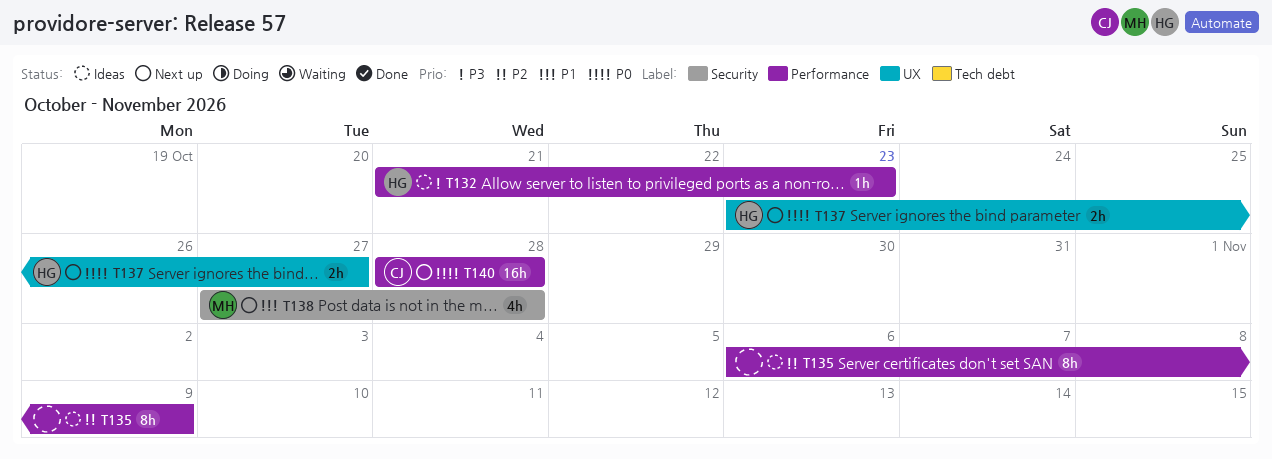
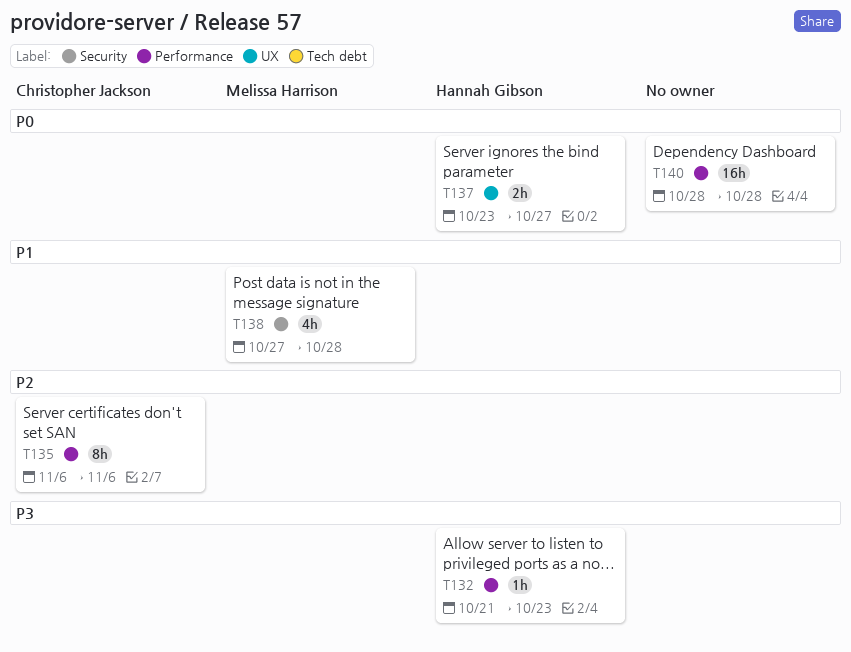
T135, owner: none -> Christopher Jackson
T135, due: Nov 9 -> Nov 6
T140, owner: Christopher Jackson -> none

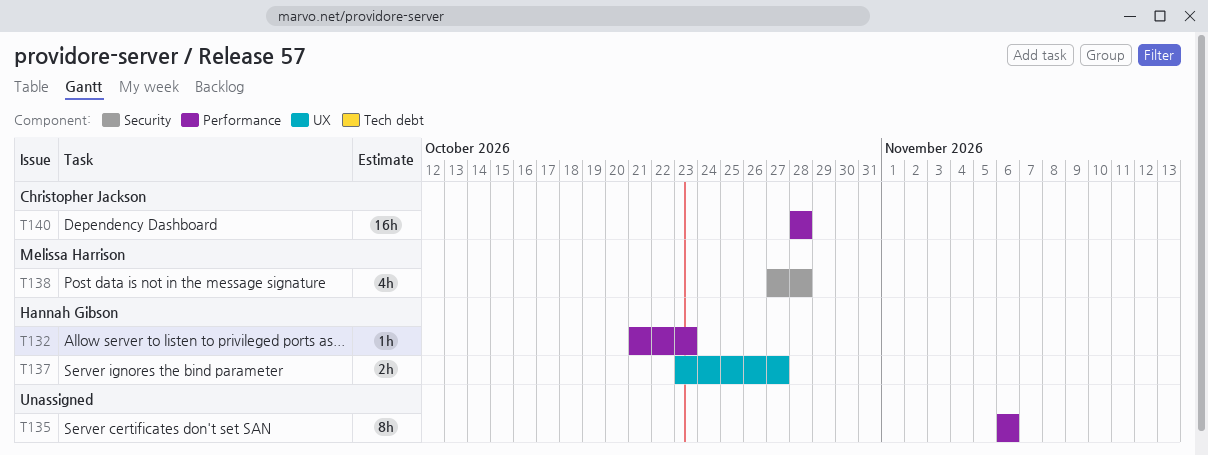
T135, owner: Christopher Jackson -> none
T140, owner: none -> Christopher Jackson

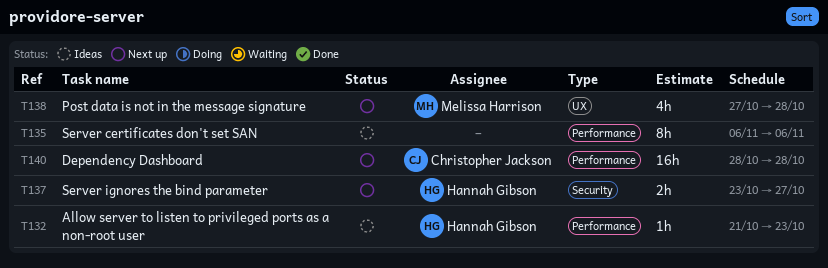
T137, label: UX -> Security
T138, label: Security -> UX

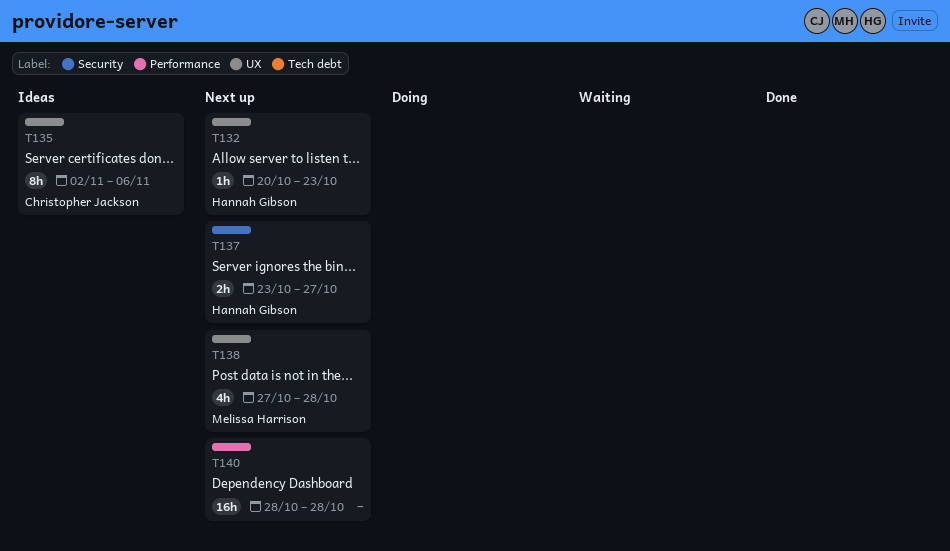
T132, status: Ideas -> Next up
T132, label: Performance -> UX
T132, start: Oct 21 -> Oct 20
T135, owner: none -> Christopher Jackson
T135, label: Performance -> UX
T135, start: Nov 6 -> Nov 2
T140, owner: Christopher Jackson -> none

